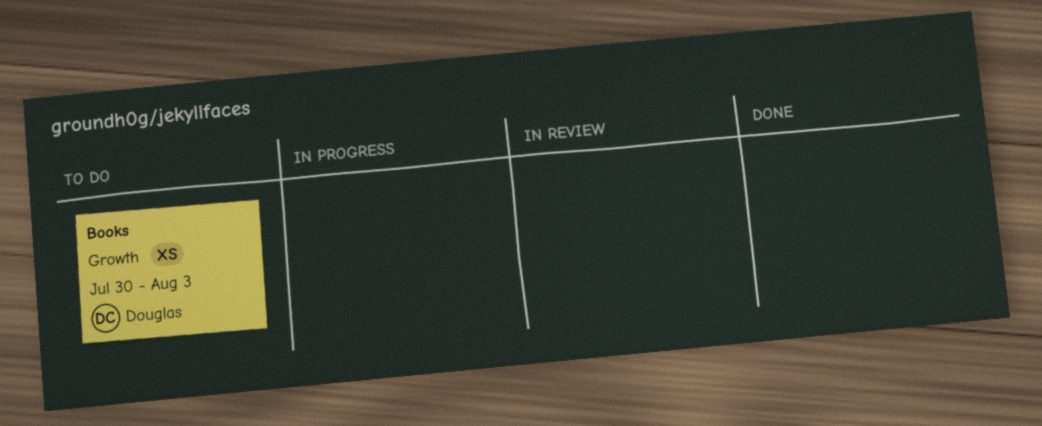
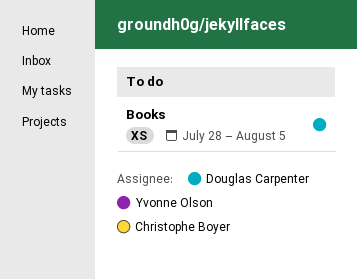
Books, start: Jul 30 -> Jul 28
Books, due: Aug 3 -> Aug 5

